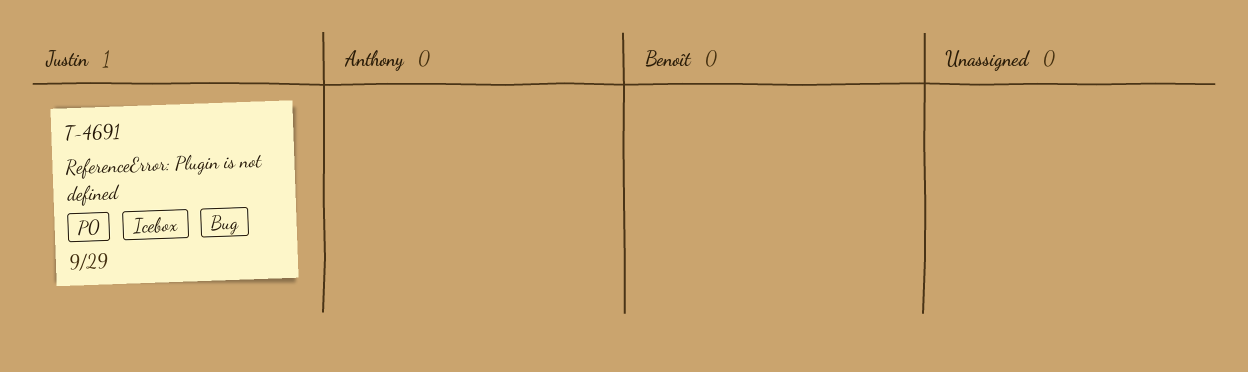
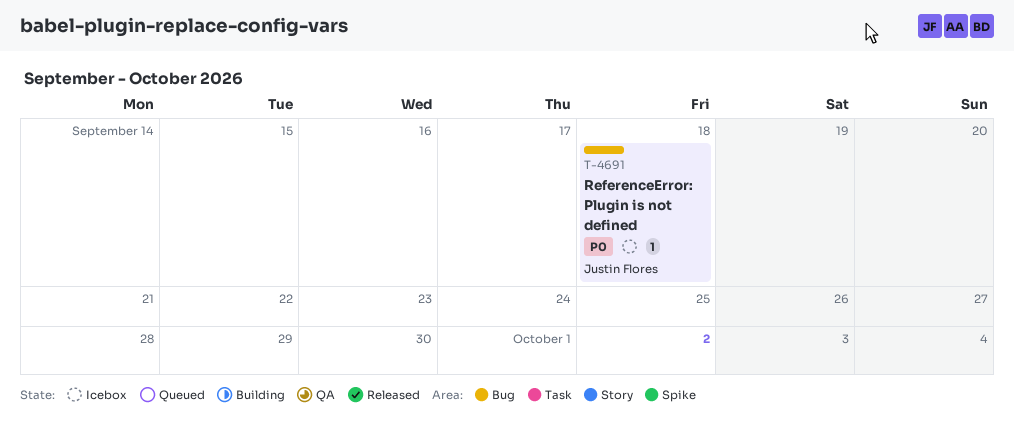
T-4691, due: Sep 29 -> Sep 18

